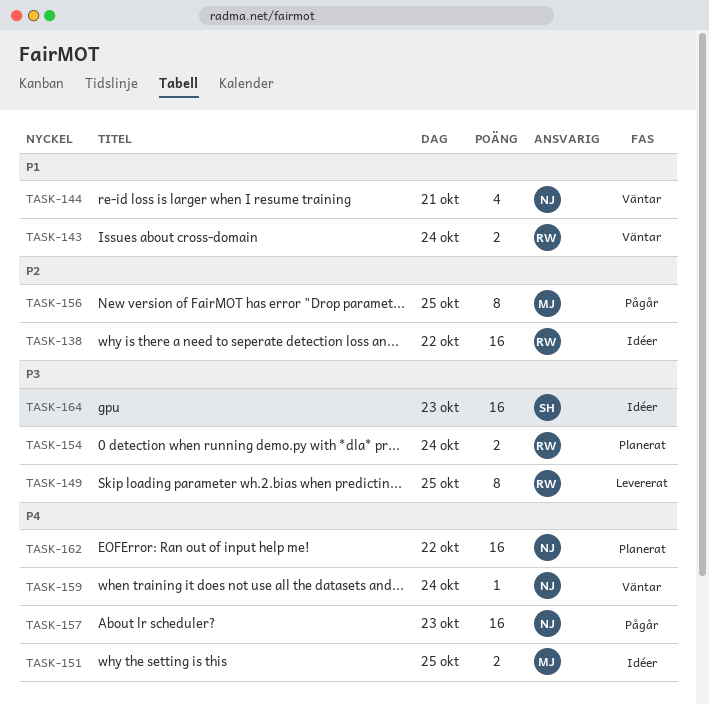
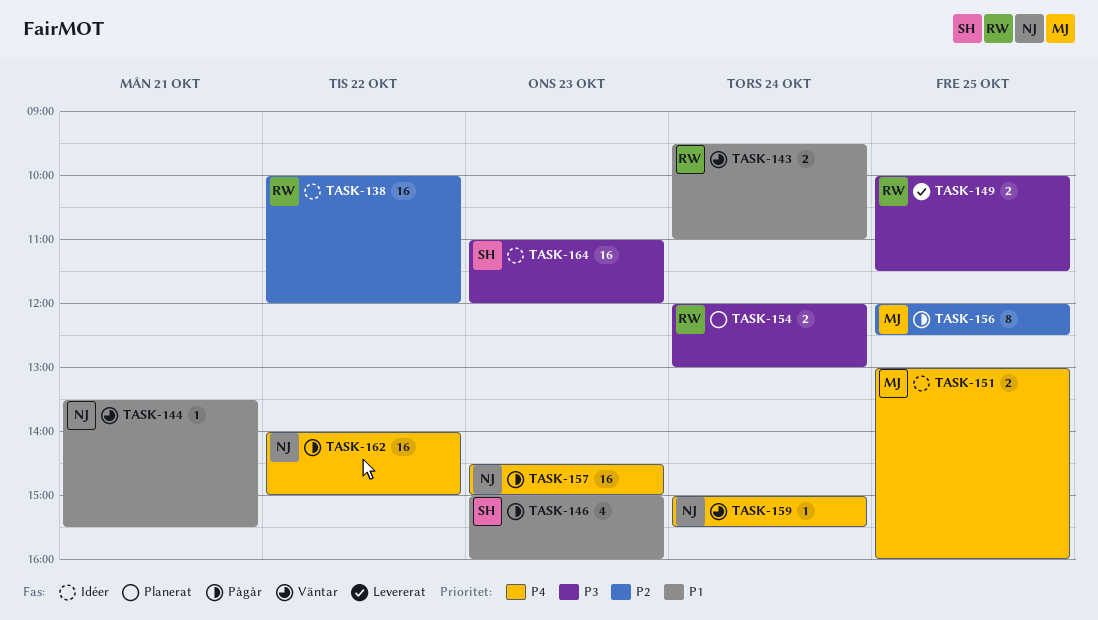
TASK-144, estimate: 4 -> 1
TASK-146: none -> present
TASK-149, estimate: 8 -> 2
TASK-162, status: Planerat -> Pågår

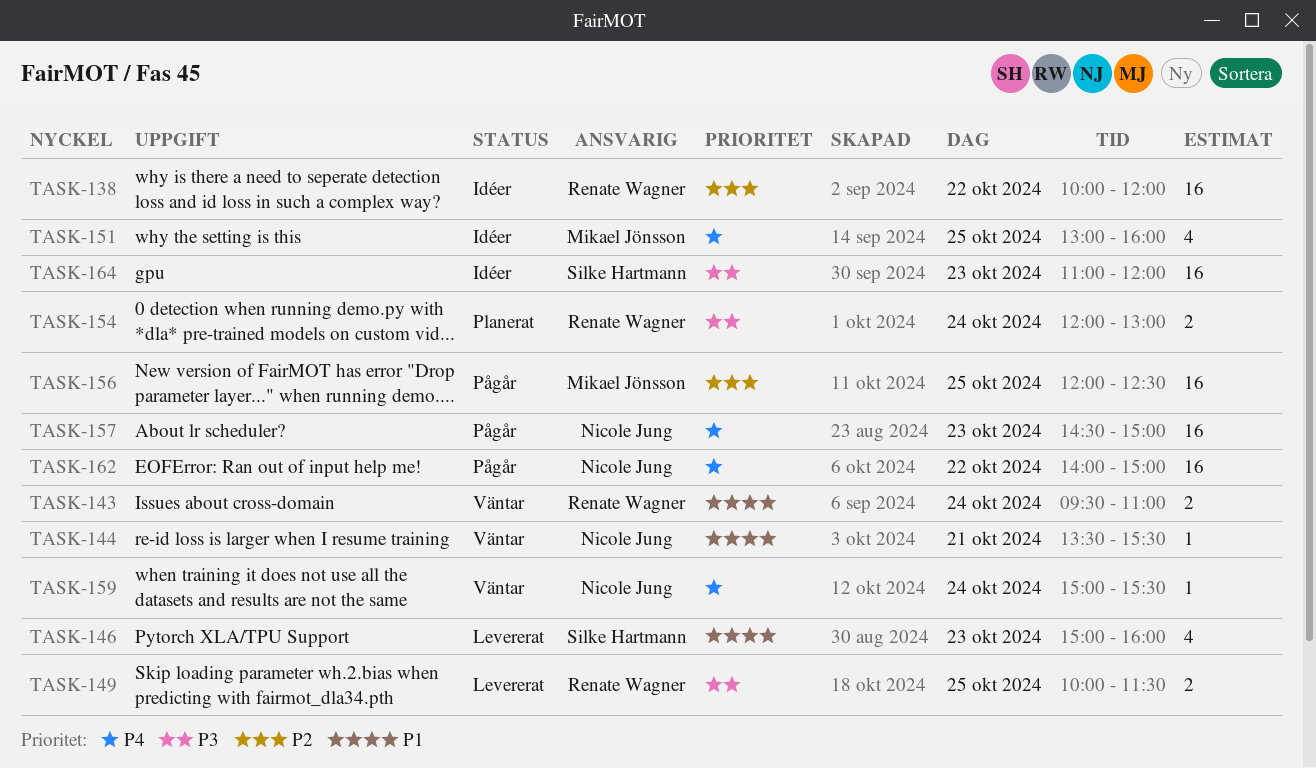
TASK-146, status: Pågår -> Levererat
TASK-151, estimate: 2 -> 4
TASK-156, estimate: 8 -> 16

